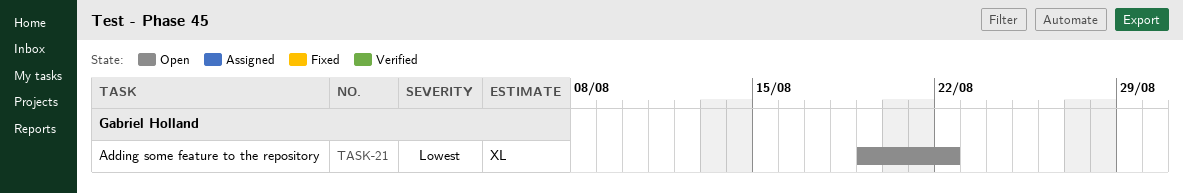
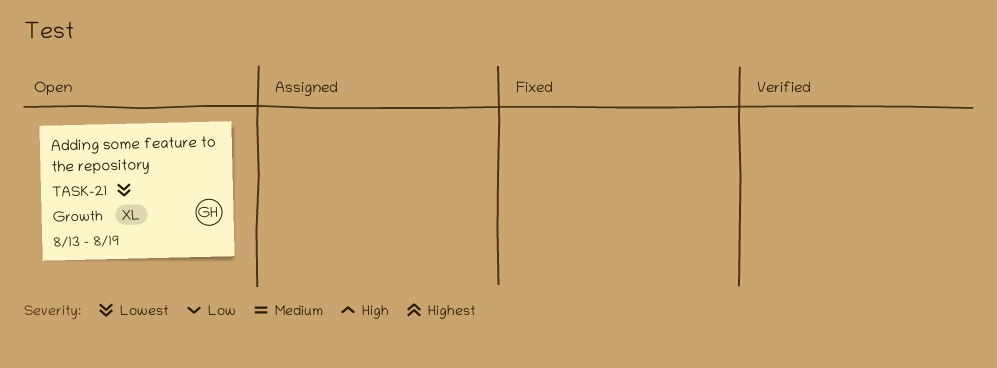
TASK-21, start: Aug 19 -> Aug 13
TASK-21, due: Aug 22 -> Aug 19

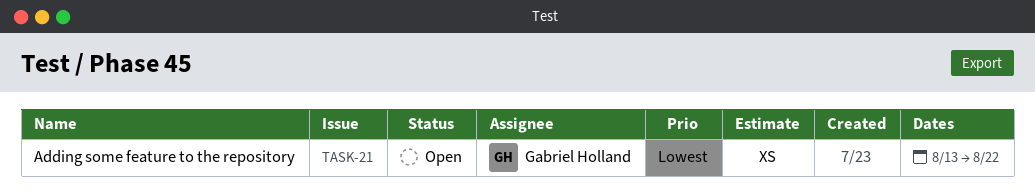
TASK-21, estimate: XL -> XS
TASK-21, due: Aug 19 -> Aug 22

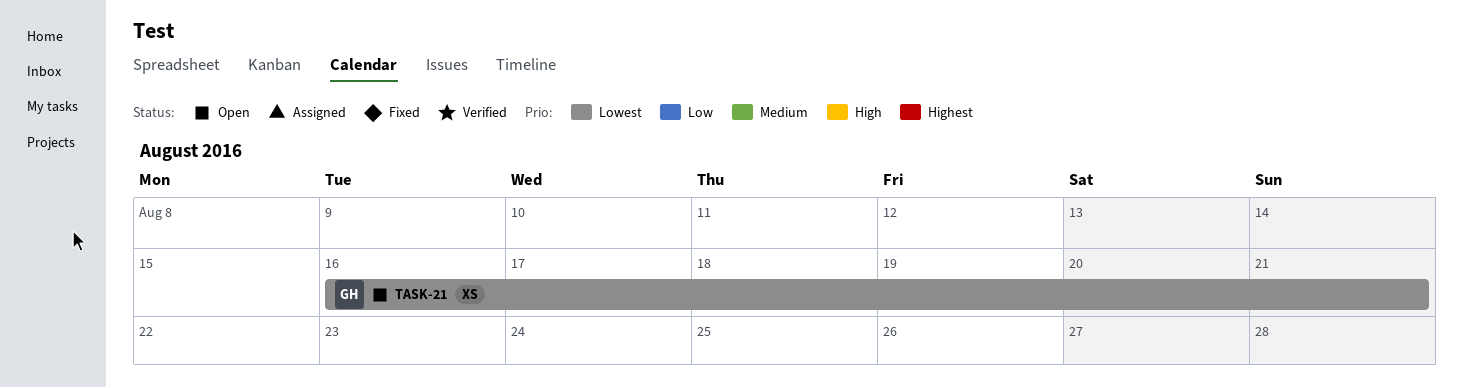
TASK-21, start: Aug 13 -> Aug 16
TASK-21, due: Aug 22 -> Aug 21

